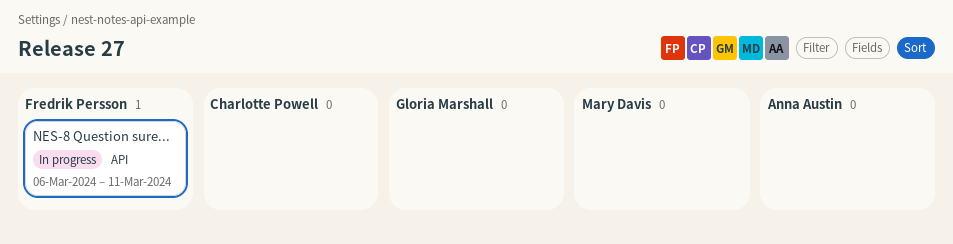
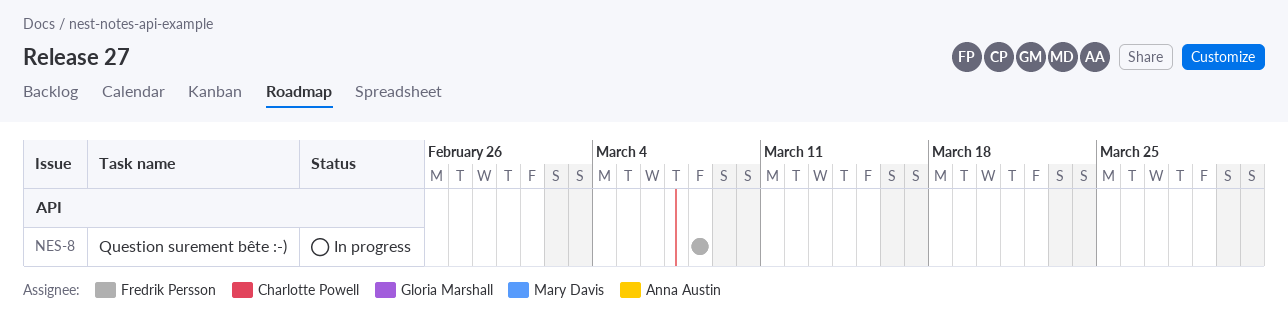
NES-8, start: Mar 6 -> Mar 8
NES-8, due: Mar 11 -> Mar 8

